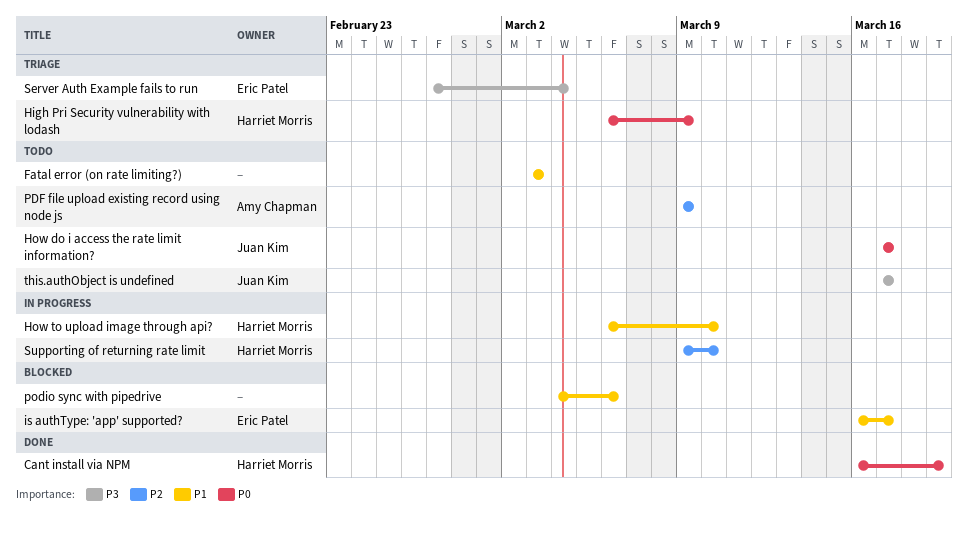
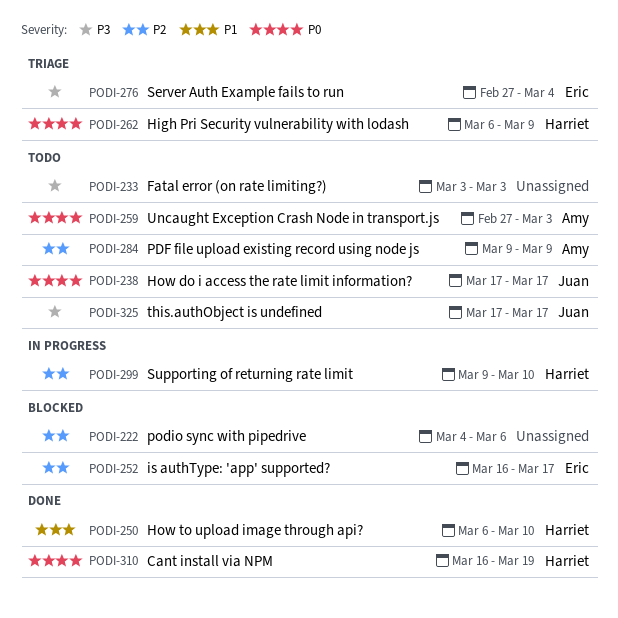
Fatal error (on rate limiting?), priority: P1 -> P3
How to upload image through api?, status: In progress -> Done
is authType: 'app' supported?, priority: P1 -> P2
podio sync with pipedrive, priority: P1 -> P2
Uncaught Exception Crash Node in transport.js: none -> present

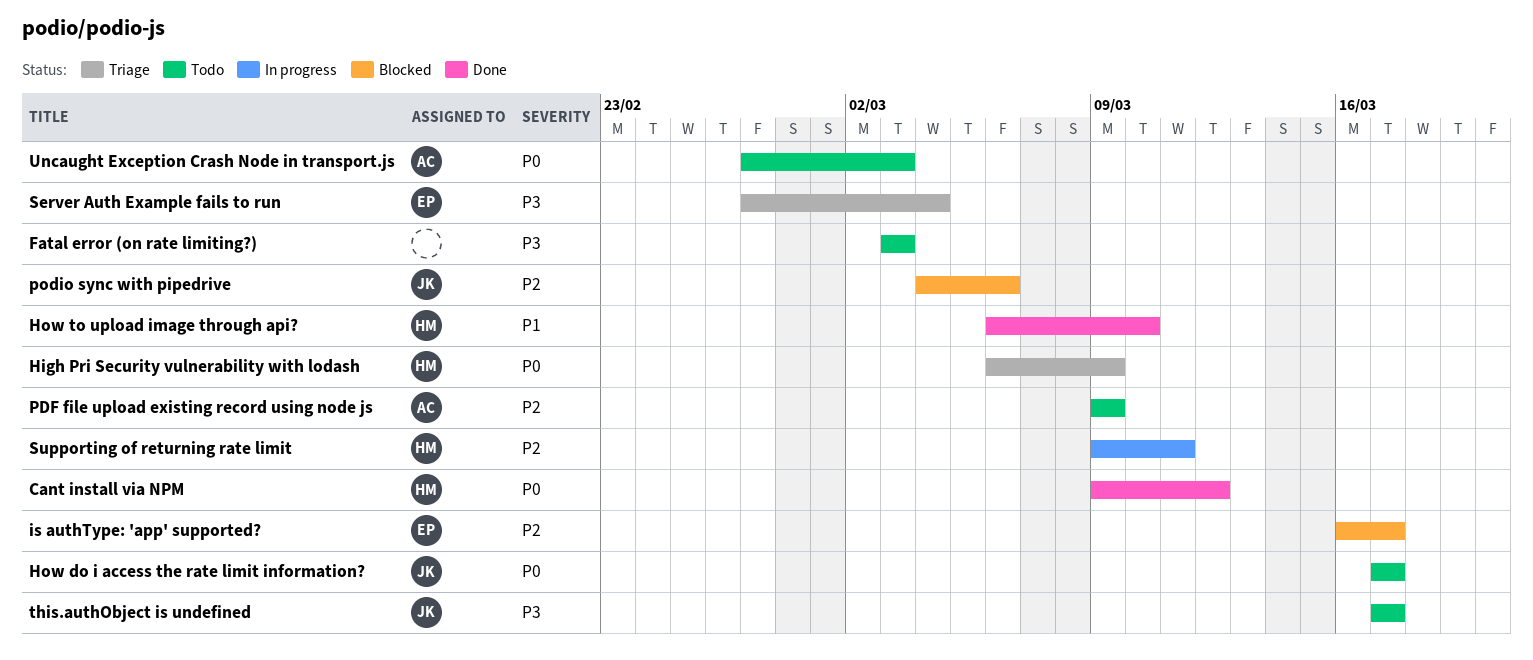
Cant install via NPM, start: Mar 16 -> Mar 9
Cant install via NPM, due: Mar 19 -> Mar 12
podio sync with pipedrive, owner: none -> Juan
Supporting of returning rate limit, due: Mar 10 -> Mar 11

